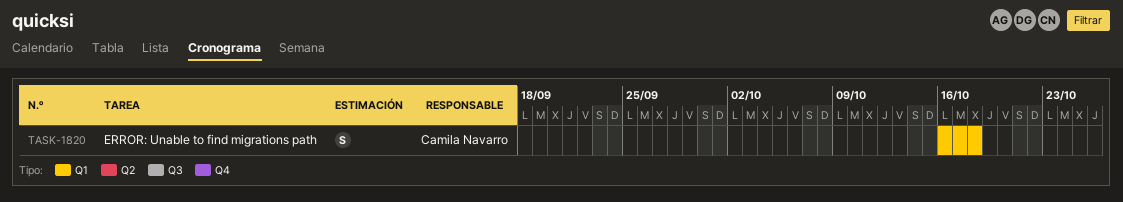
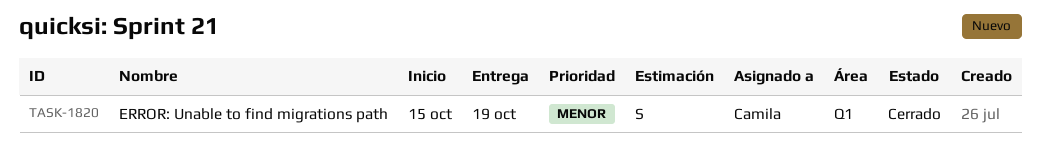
TASK-1820, start: Oct 16 -> Oct 15
TASK-1820, due: Oct 18 -> Oct 19

